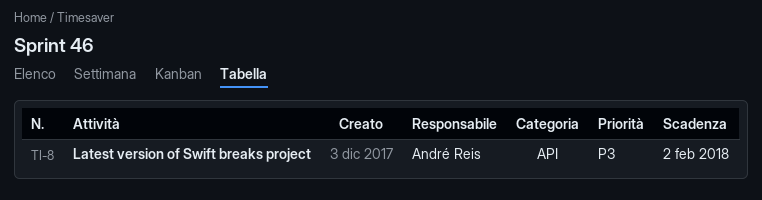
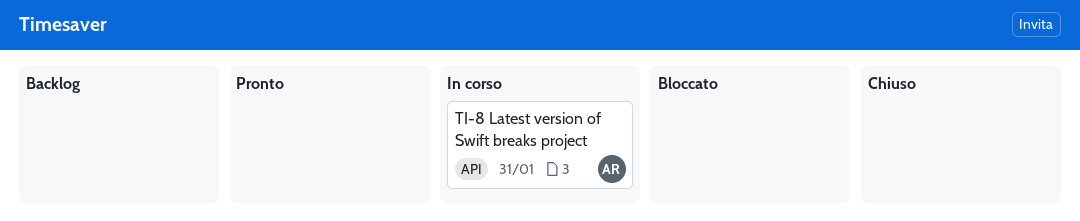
TI-8, due: Feb 2 -> Jan 31

